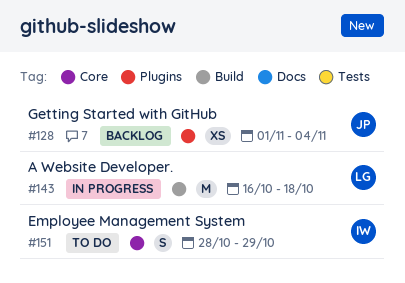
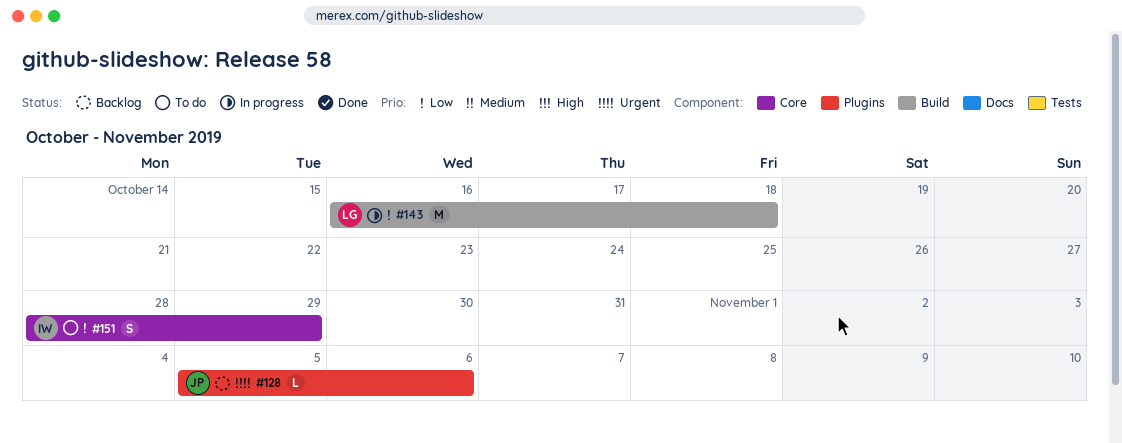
#128, estimate: XS -> L
#128, start: Nov 1 -> Nov 5
#128, due: Nov 4 -> Nov 6

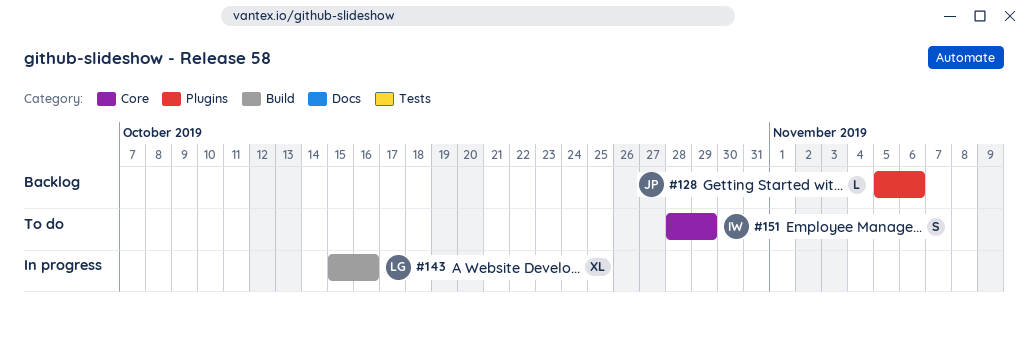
#143, estimate: M -> XL
#143, start: Oct 16 -> Oct 15
#143, due: Oct 18 -> Oct 16

